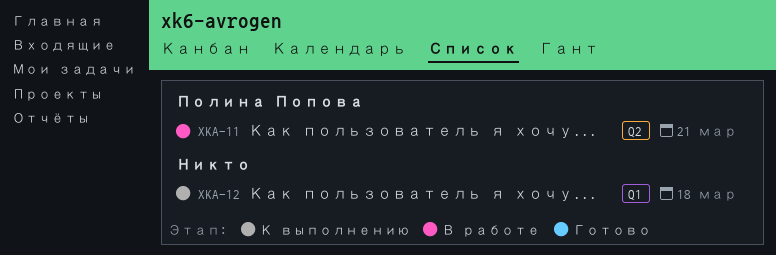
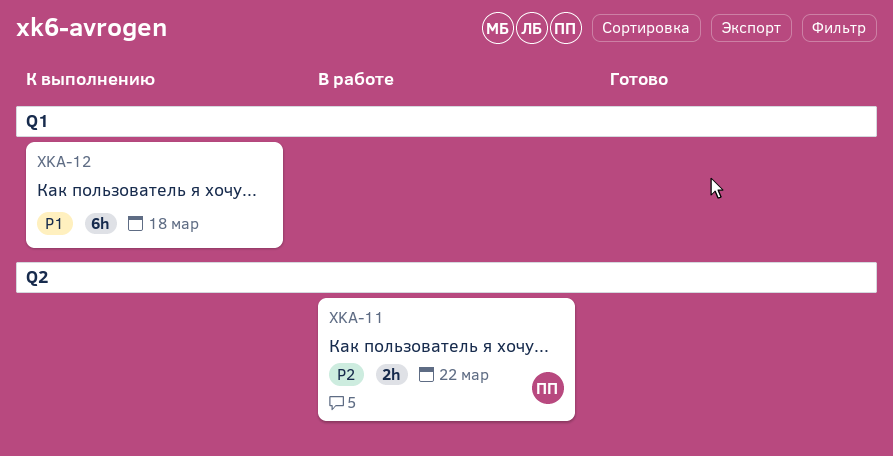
XKA-11, due: Mar 21 -> Mar 22

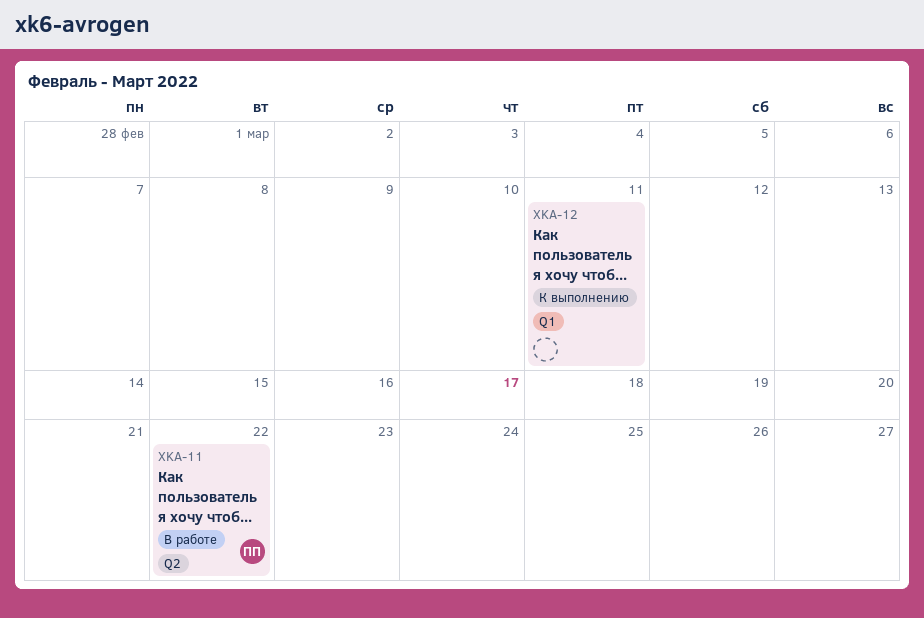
XKA-12, due: Mar 18 -> Mar 11

